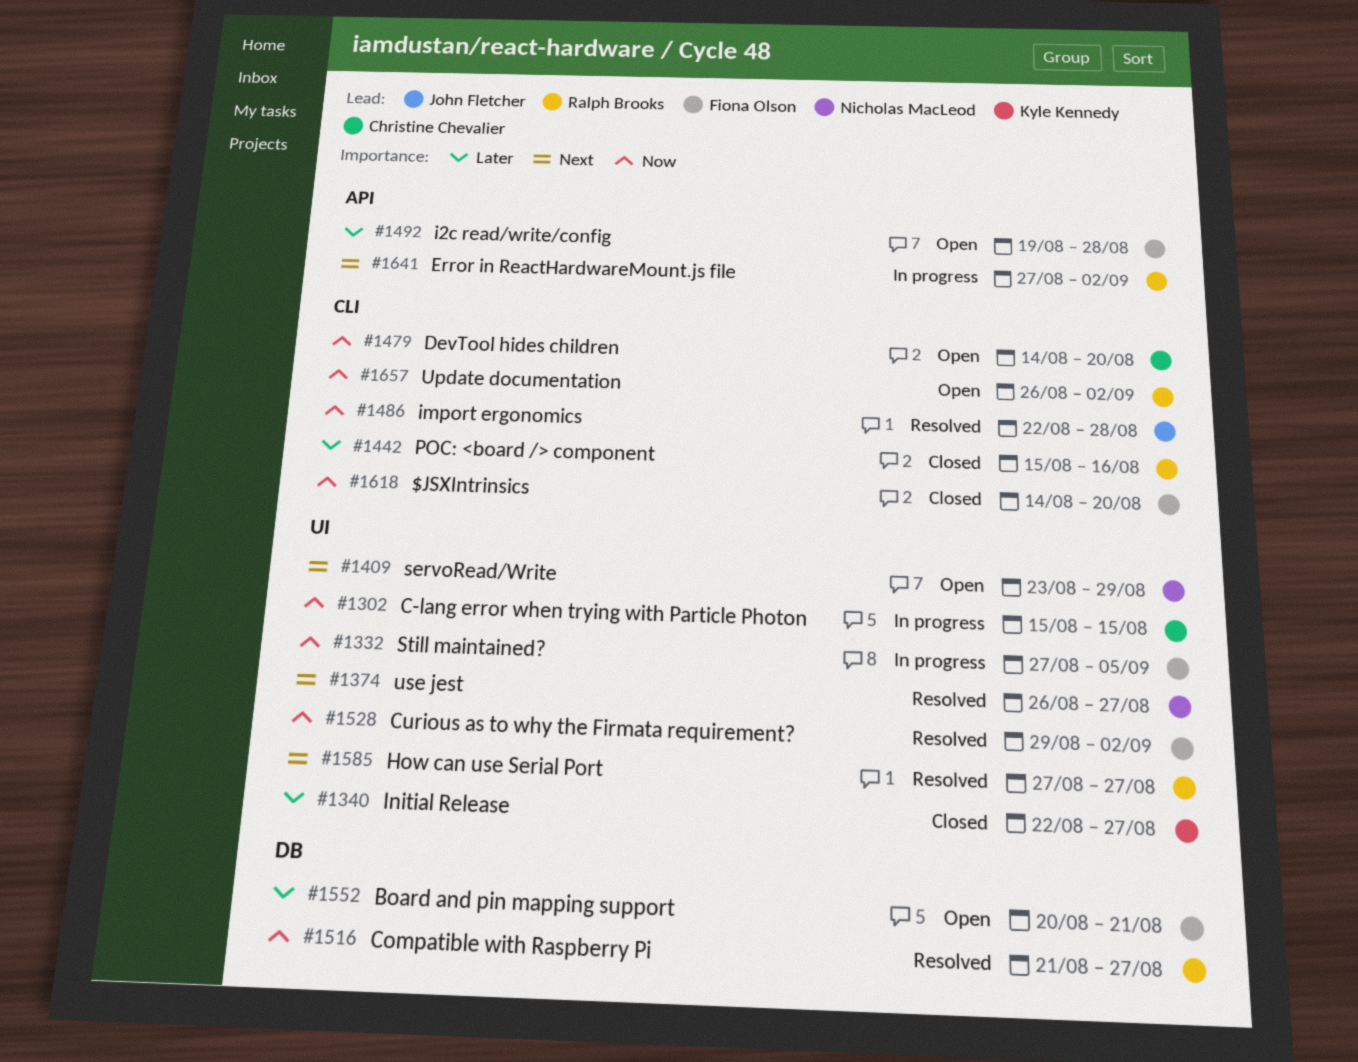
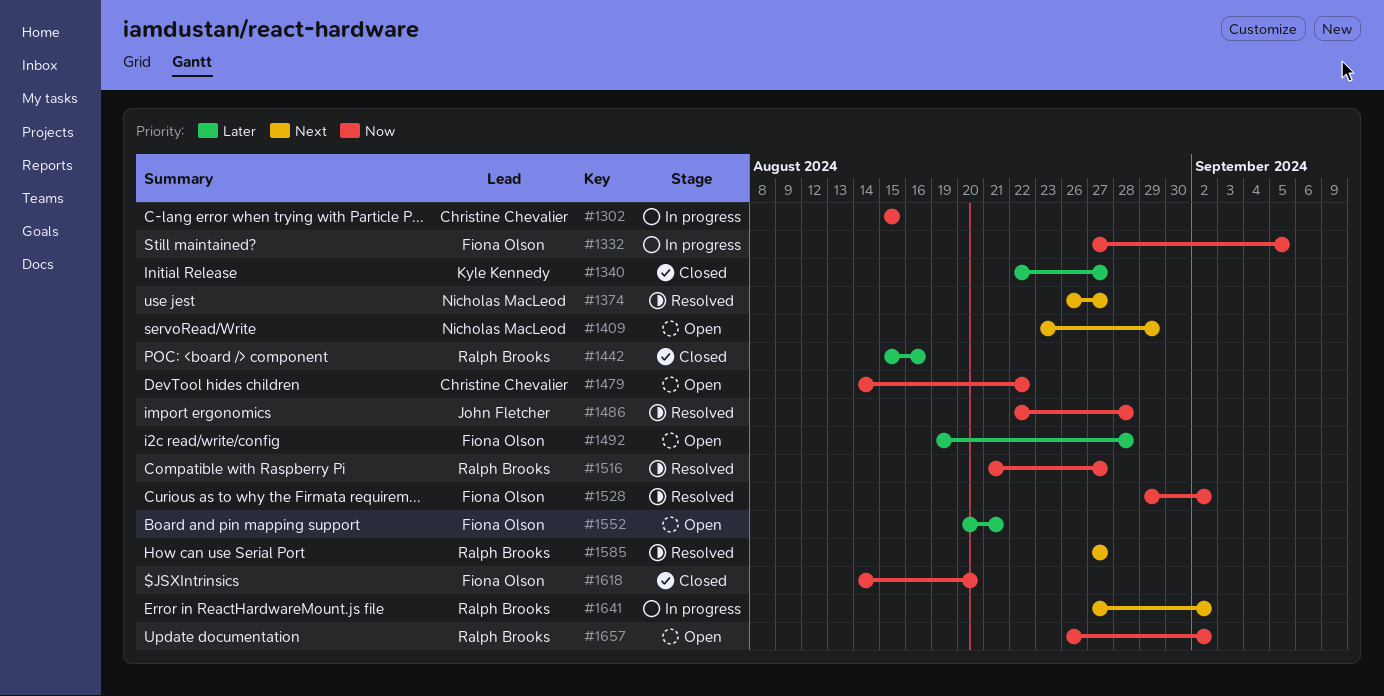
#1479, due: Aug 20 -> Aug 22

